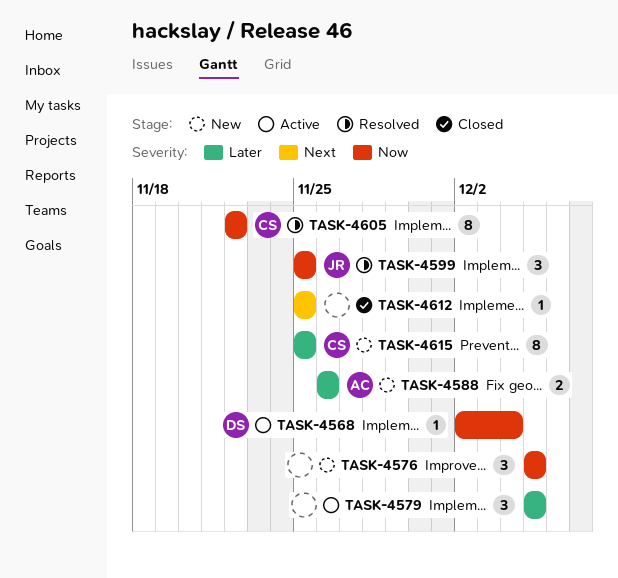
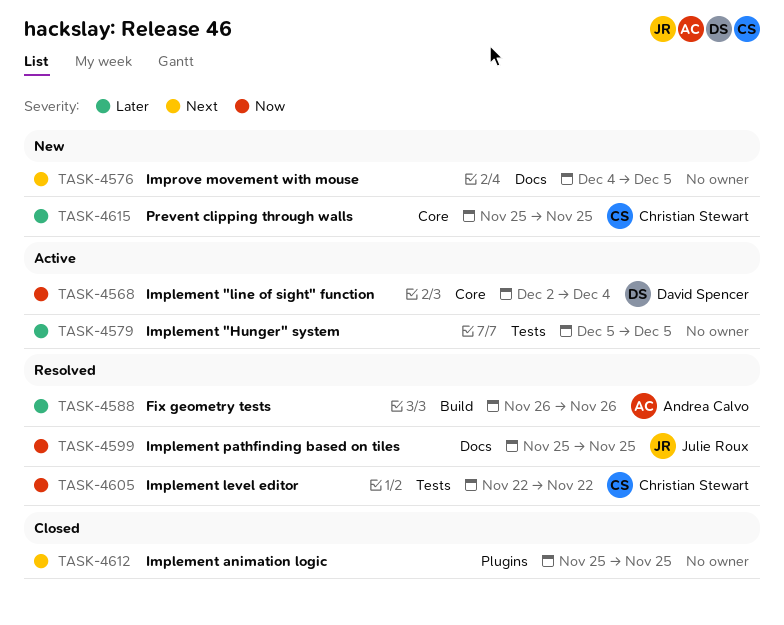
TASK-4576, priority: Now -> Next
TASK-4576, start: Dec 5 -> Dec 4
TASK-4588, status: New -> Resolved

